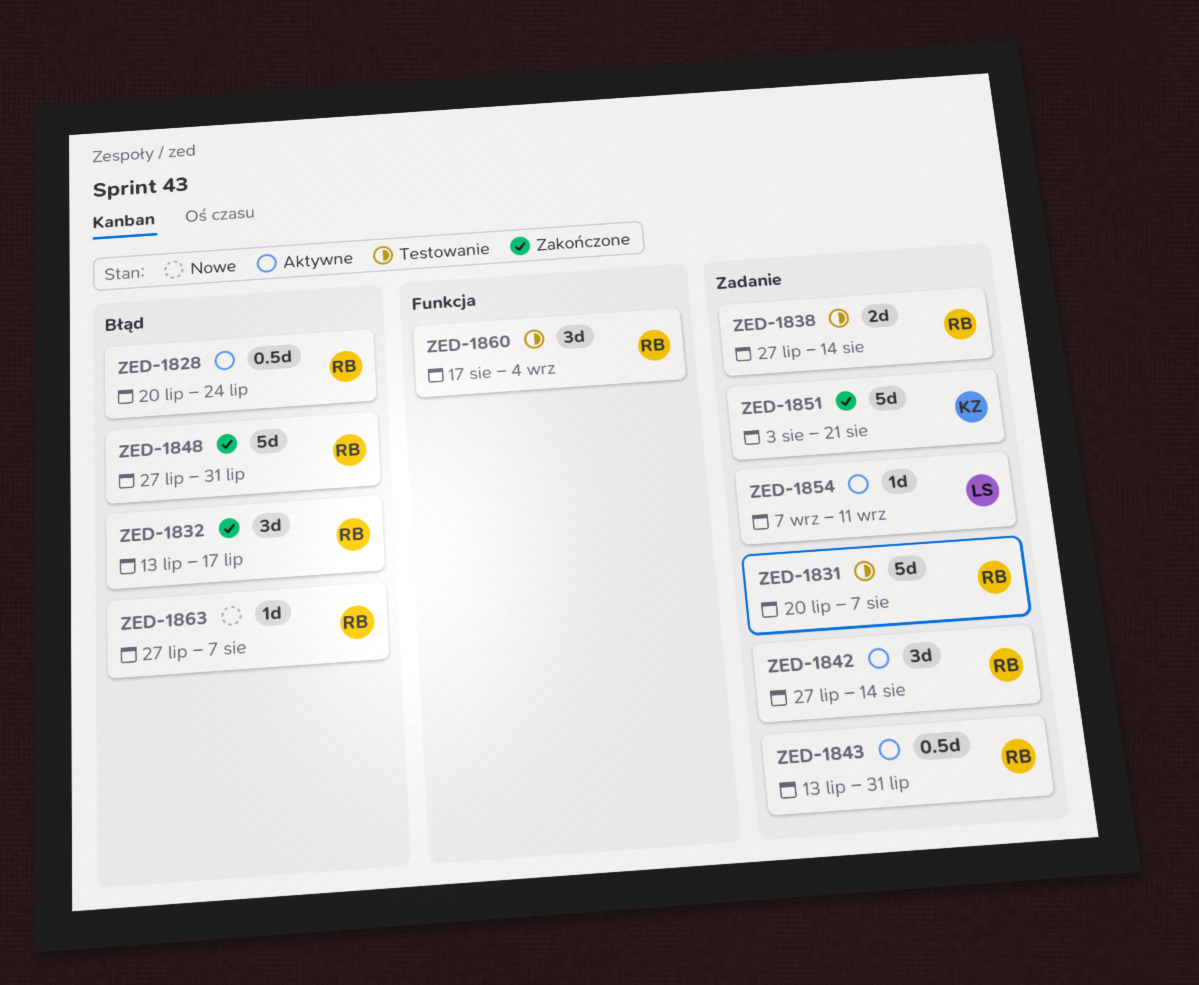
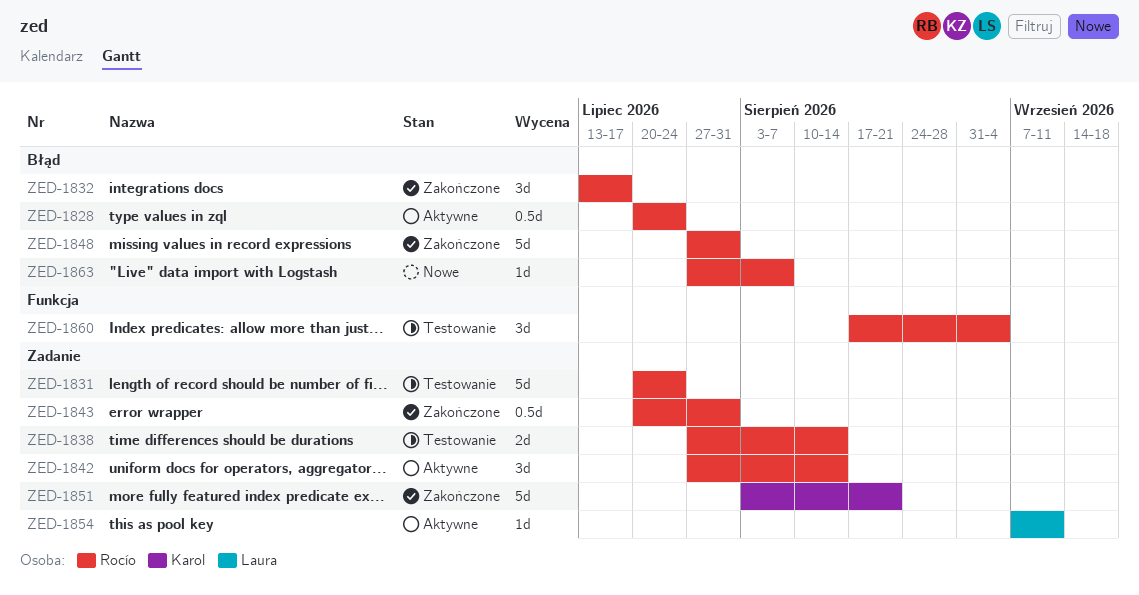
ZED-1831, due: Aug 7 -> Jul 24
ZED-1843, status: Aktywne -> Zakończone
ZED-1843, start: Jul 13 -> Jul 20

